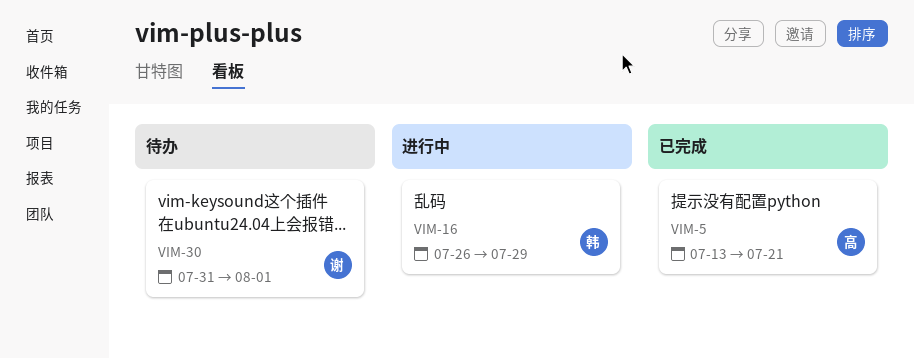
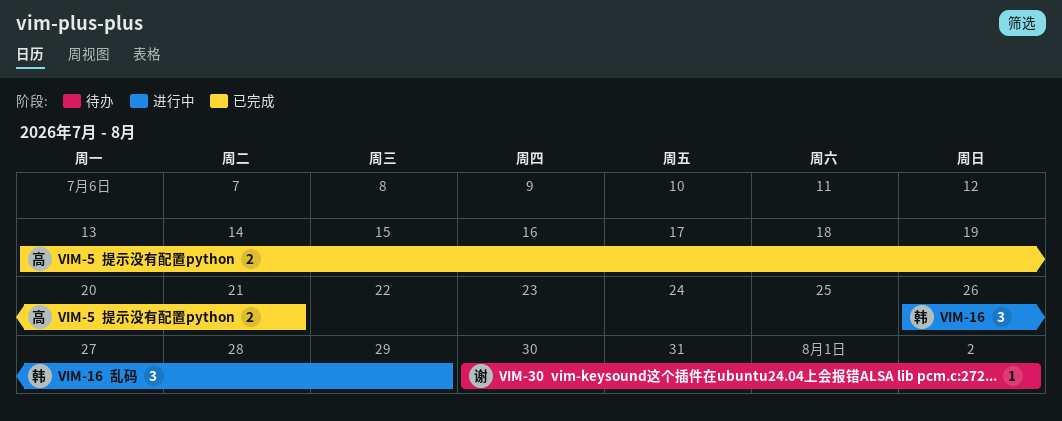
VIM-30, start: Jul 31 -> Jul 30
VIM-30, due: Aug 1 -> Aug 2

